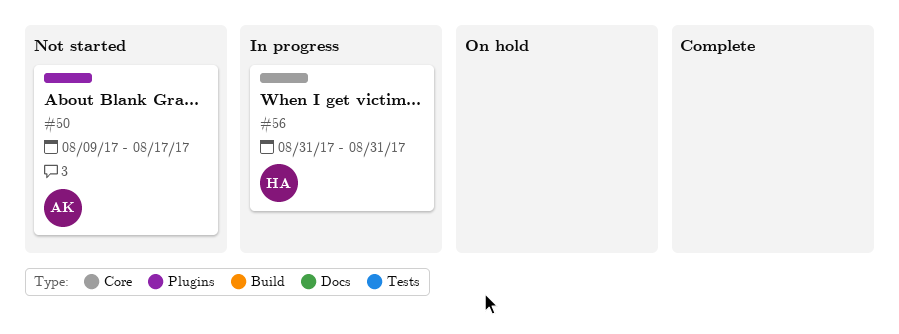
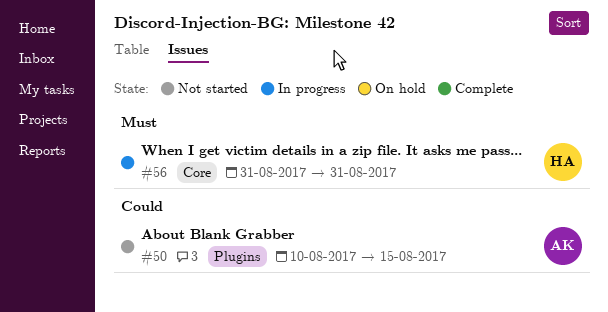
#50, start: Aug 9 -> Aug 10
#50, due: Aug 17 -> Aug 15

